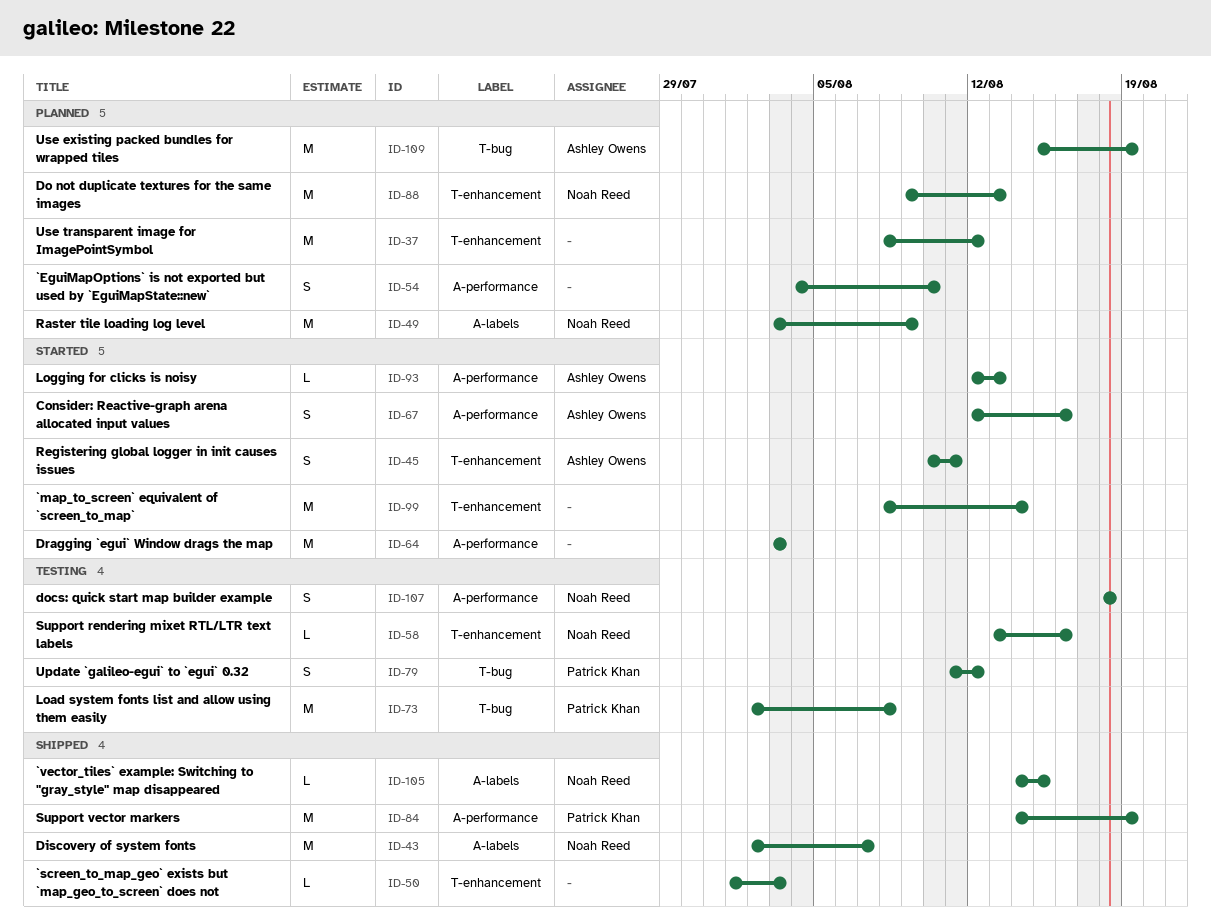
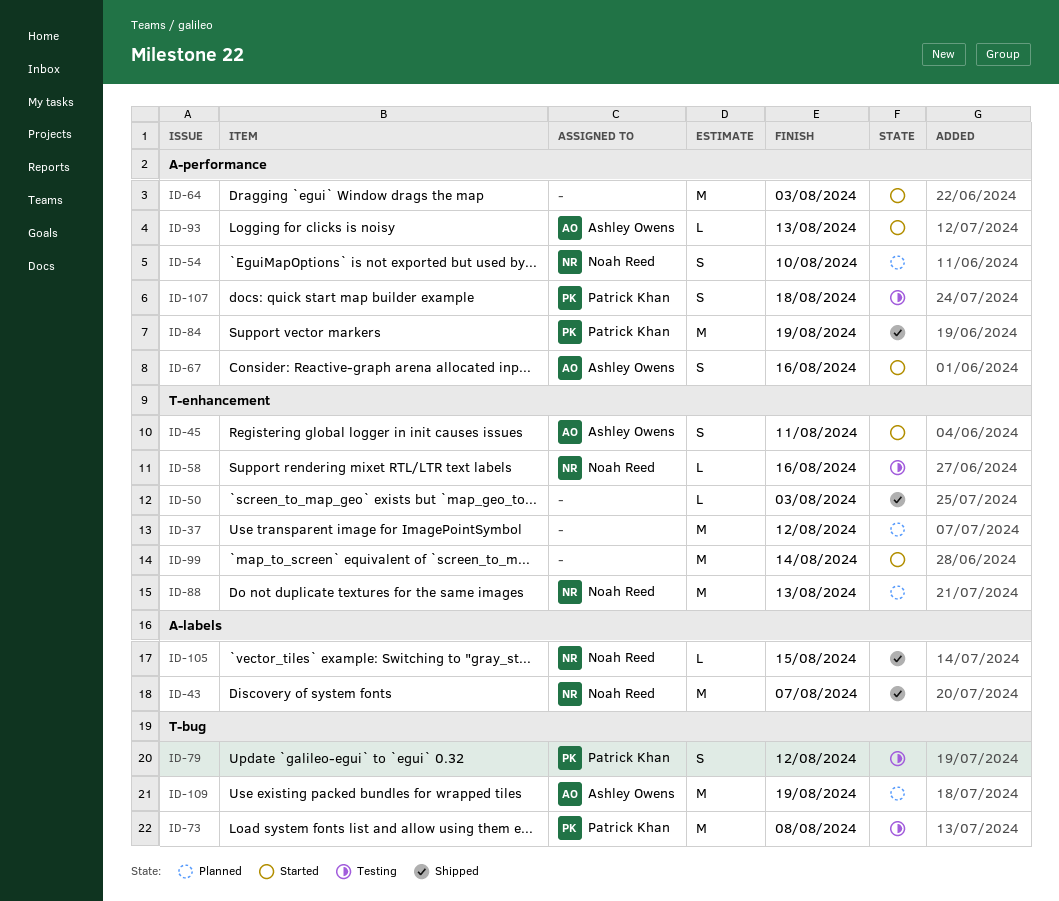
ID-49: present -> none
ID-54, owner: none -> Noah Reed
ID-107, owner: Noah Reed -> Patrick Khan

